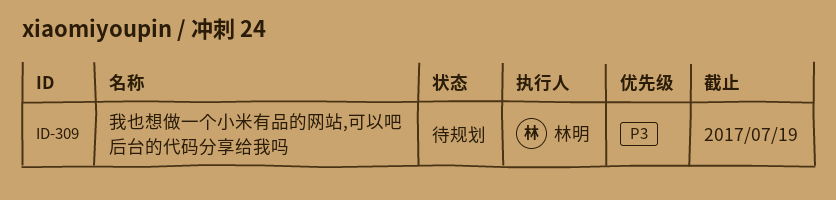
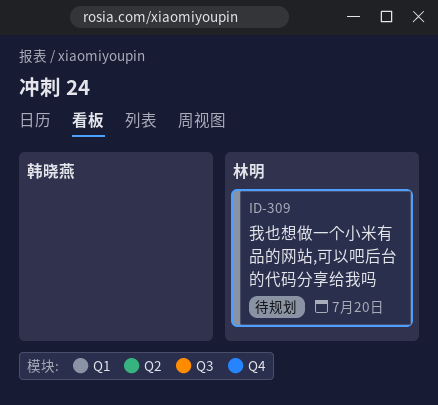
ID-309, due: Jul 19 -> Jul 20

